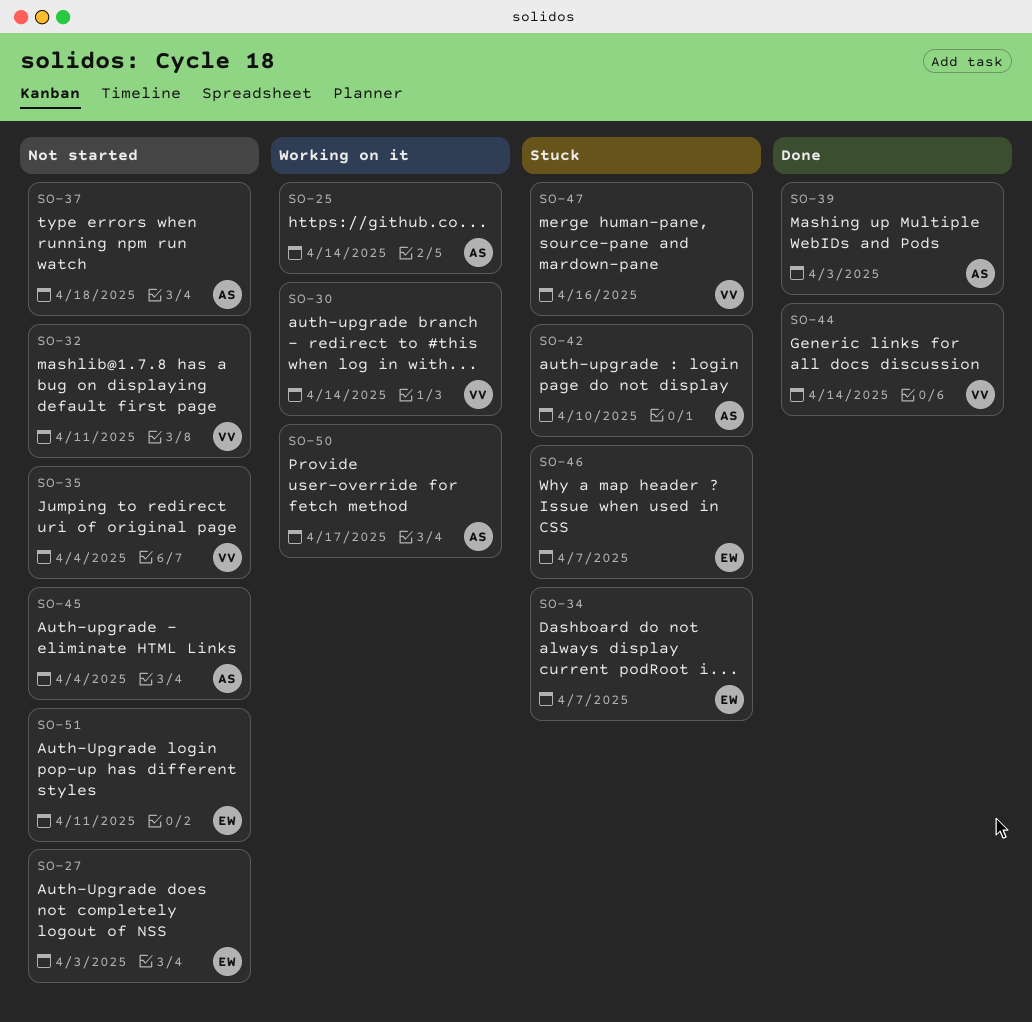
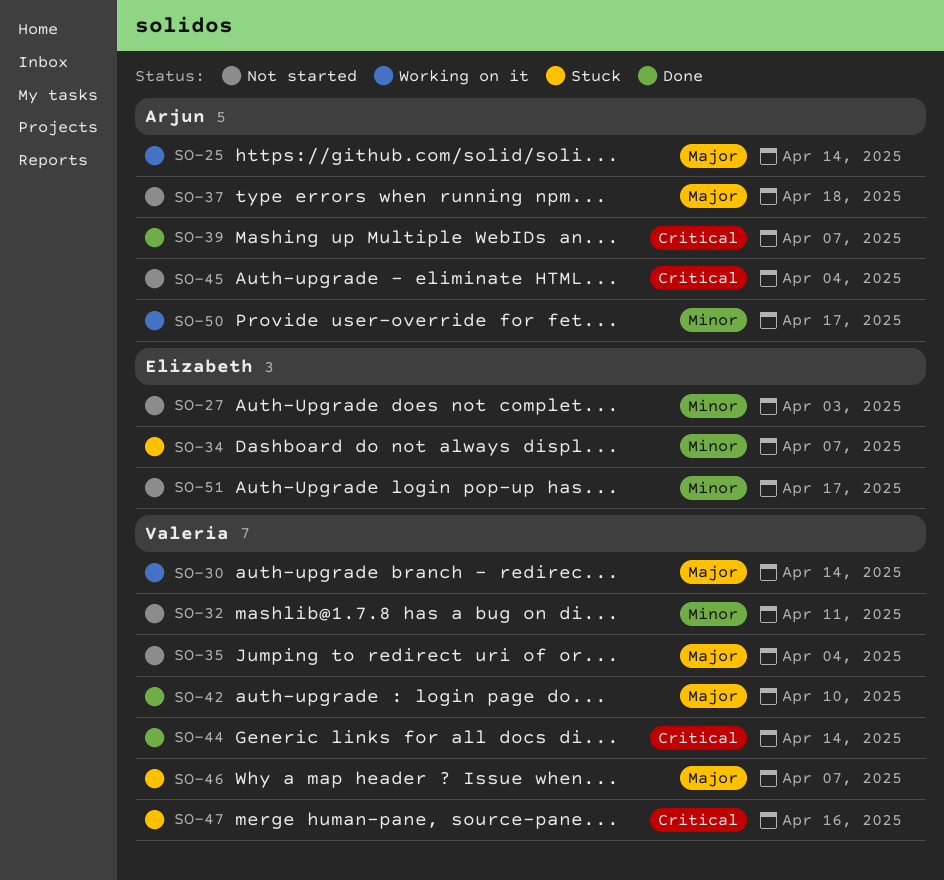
SO-39, due: Apr 3 -> Apr 7
SO-42, status: Stuck -> Done
SO-42, owner: Arjun -> Valeria
SO-46, owner: Elizabeth -> Valeria
SO-51, due: Apr 11 -> Apr 17

